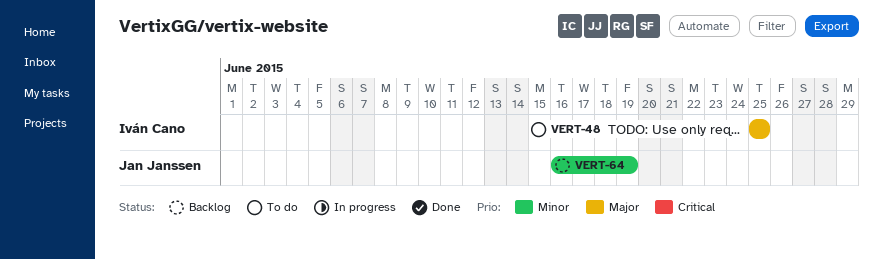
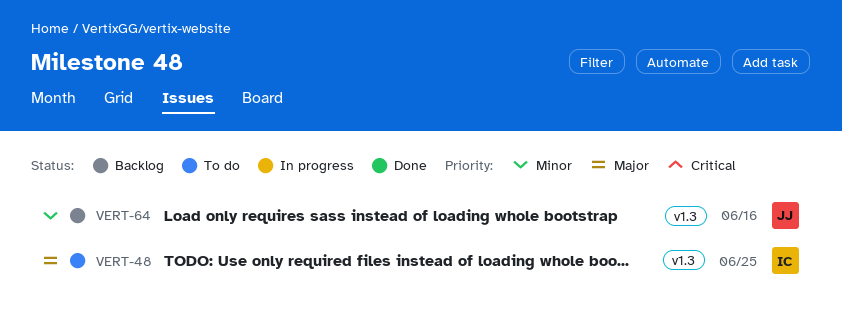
VERT-64, due: Jun 19 -> Jun 16

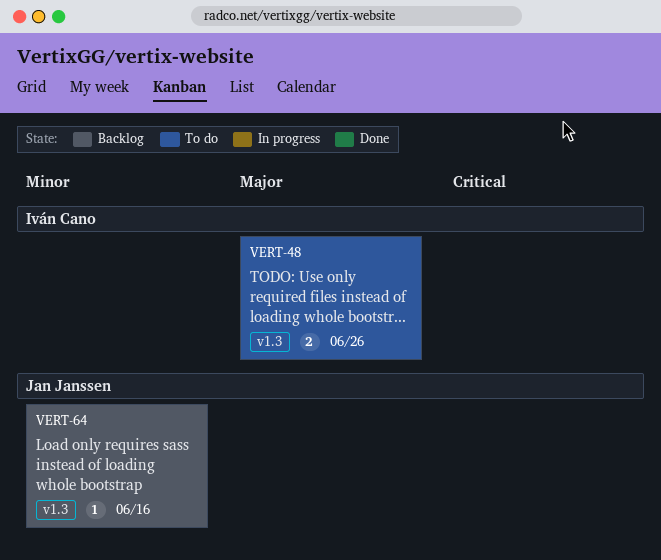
VERT-48, due: Jun 25 -> Jun 26

